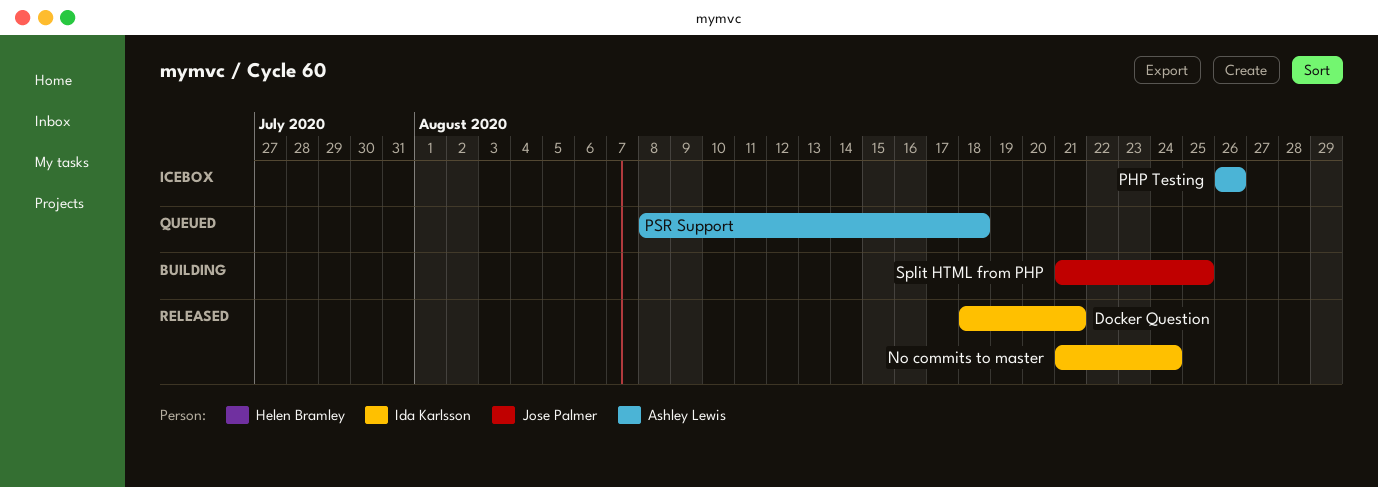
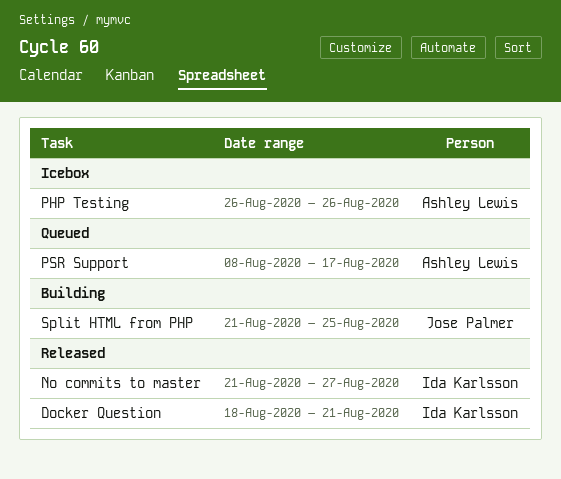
No commits to master, due: Aug 24 -> Aug 27
PSR Support, due: Aug 18 -> Aug 17

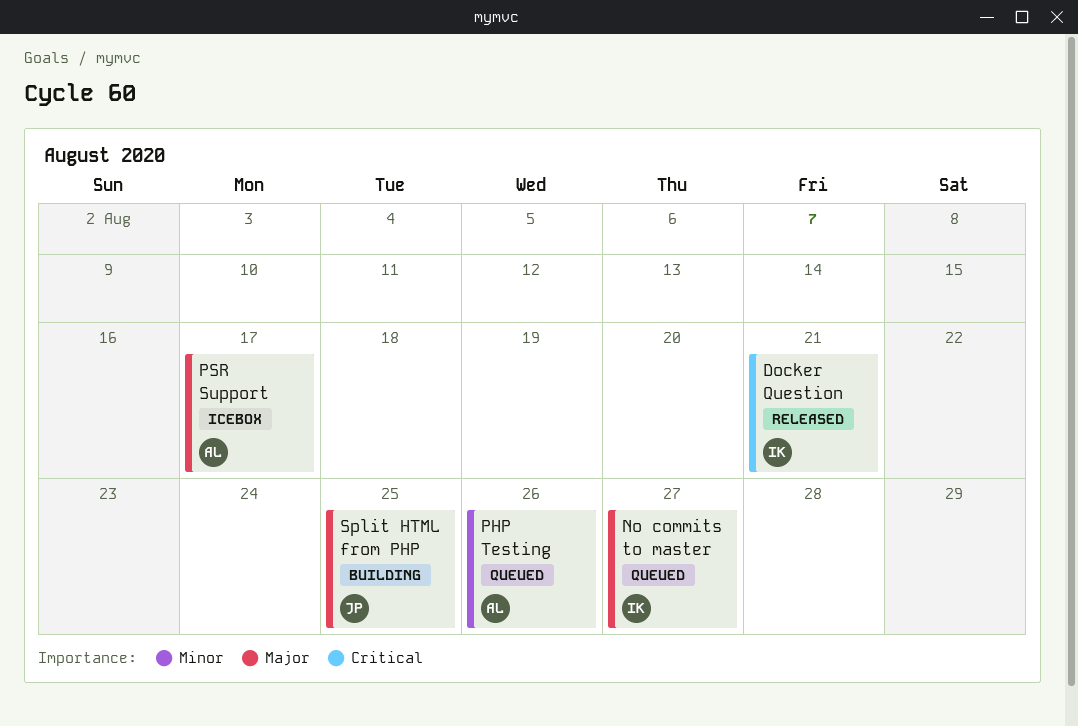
No commits to master, status: Released -> Queued
PHP Testing, status: Icebox -> Queued
PSR Support, status: Queued -> Icebox

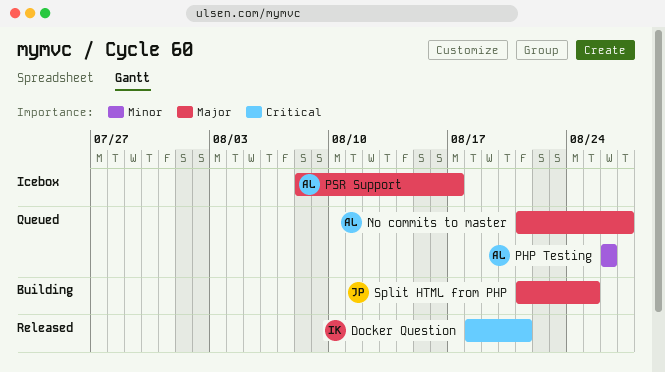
No commits to master, owner: IK -> AL

